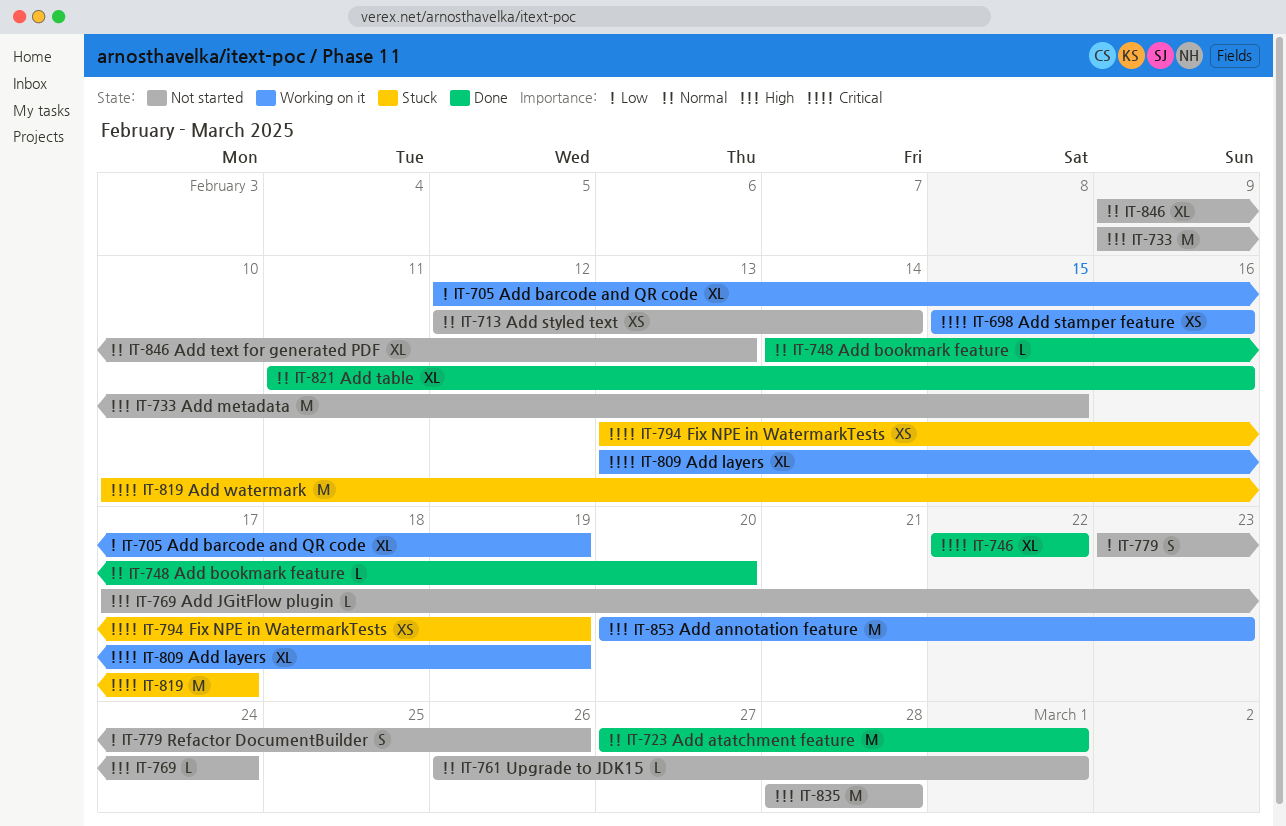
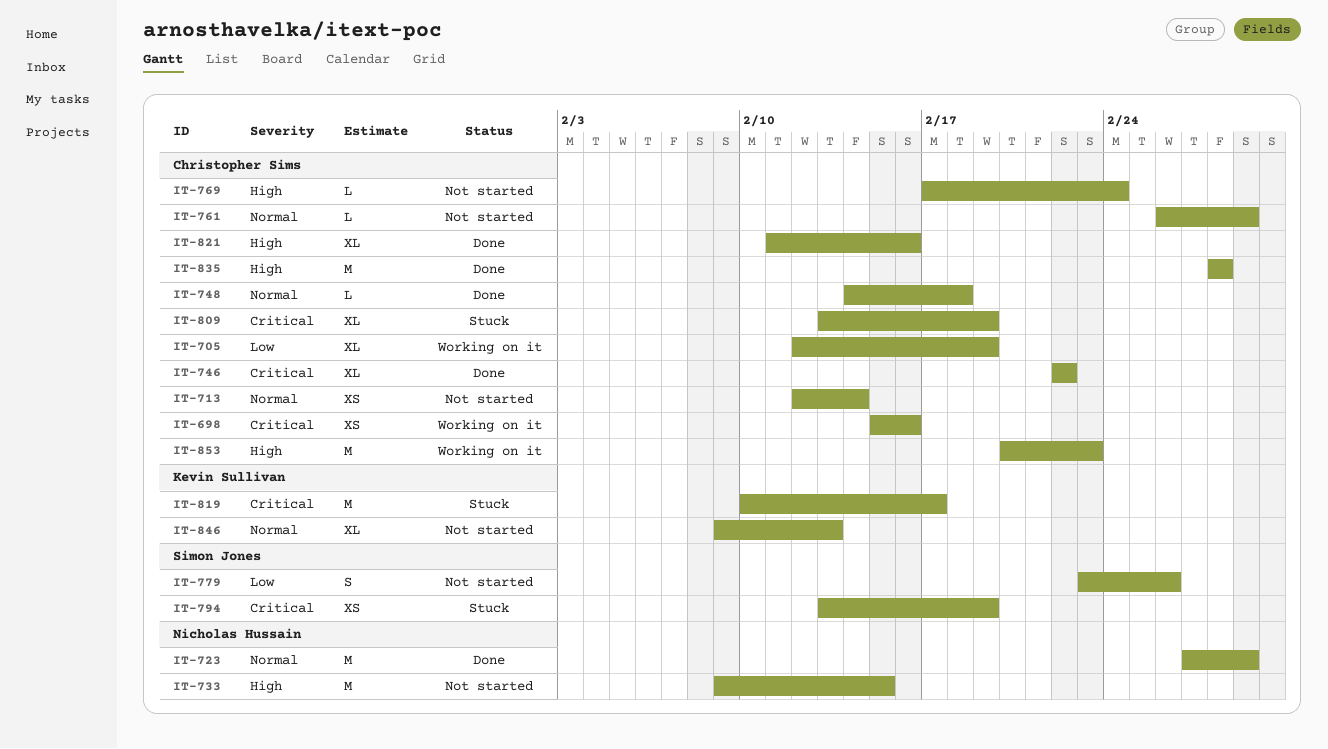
IT-748, due: Feb 20 -> Feb 18
IT-809, status: Working on it -> Stuck
IT-821, priority: Normal -> High
IT-835, status: Not started -> Done

